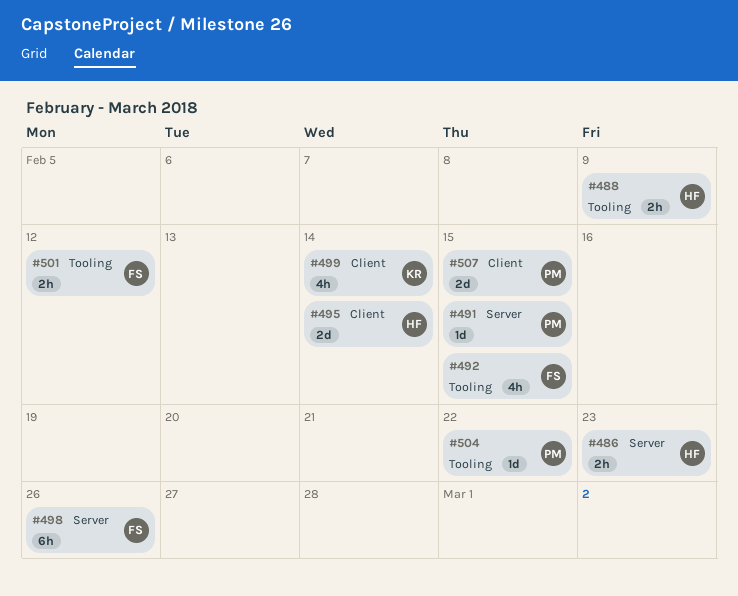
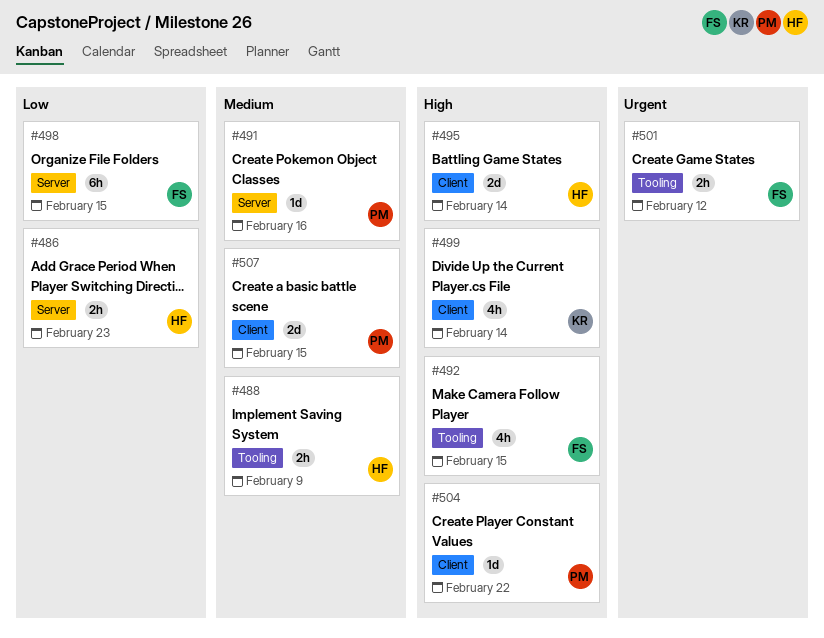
#491, due: Feb 15 -> Feb 16
#498, due: Feb 26 -> Feb 15
#504, label: Tooling -> Client

